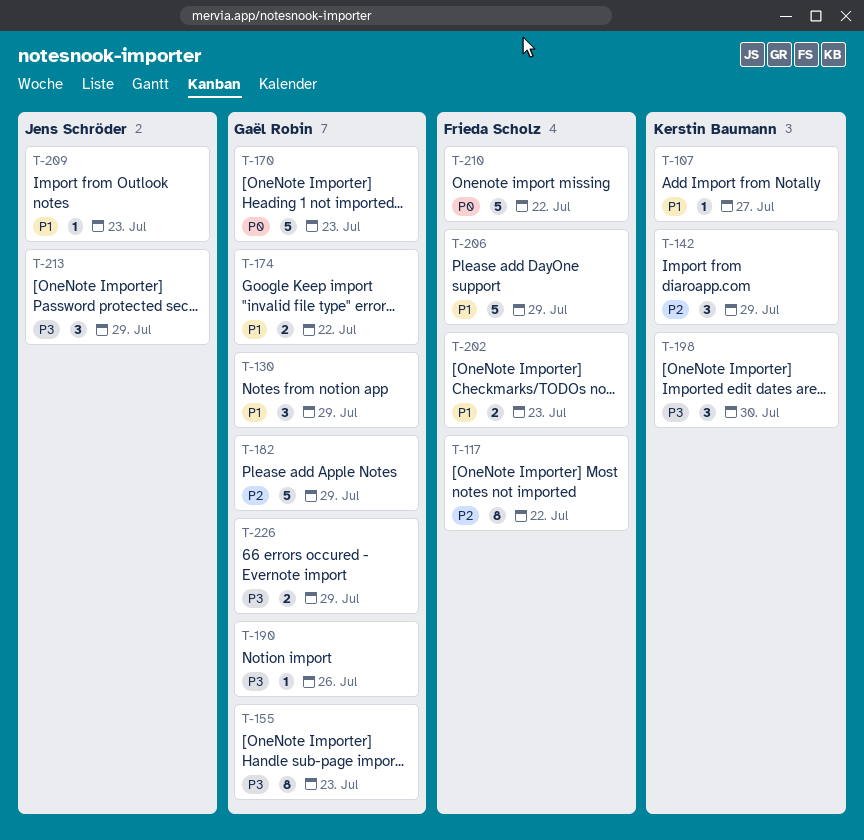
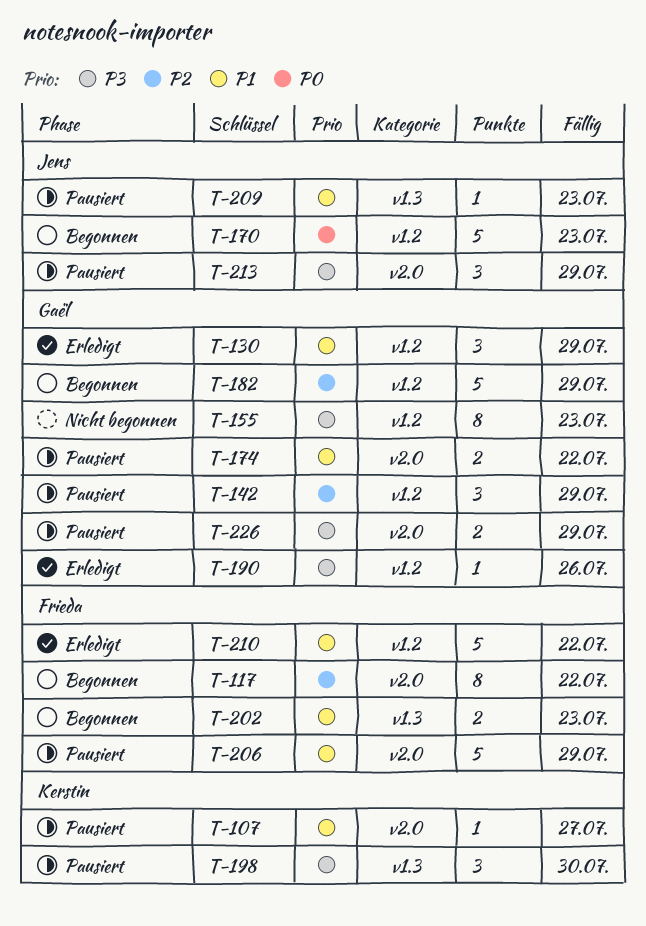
T-142, owner: Kerstin Baumann -> Gaël Robin
T-170, owner: Gaël Robin -> Jens Schröder
T-210, priority: P0 -> P1

